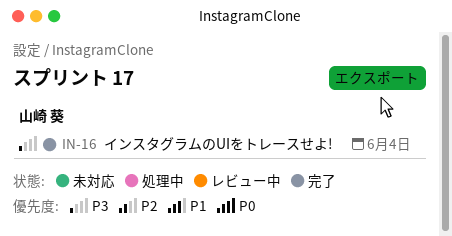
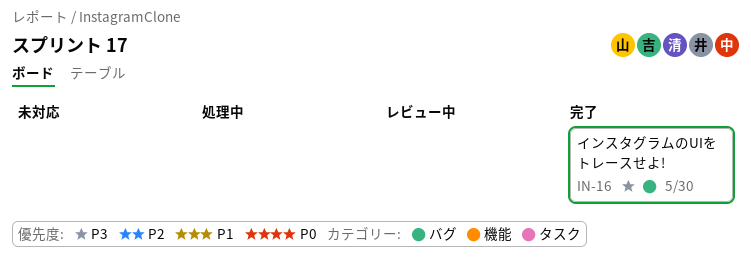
IN-16, due: Jun 4 -> May 30

